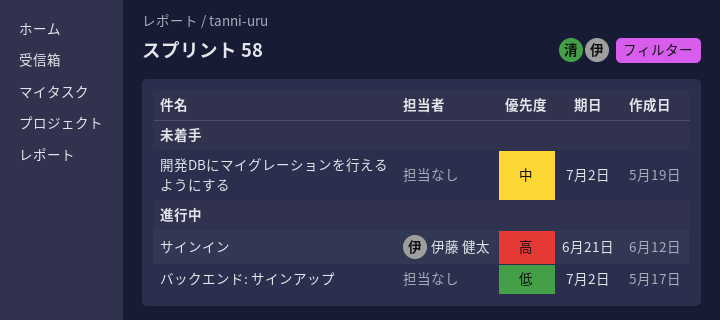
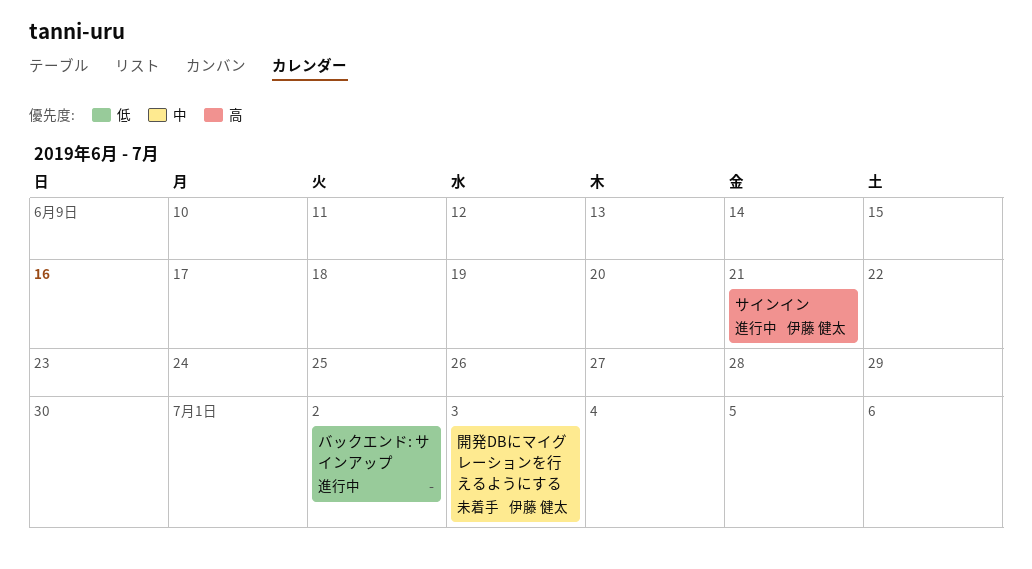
開発DBにマイグレーションを行えるようにする, owner: none -> 伊藤 健太
開発DBにマイグレーションを行えるようにする, due: Jul 2 -> Jul 3

